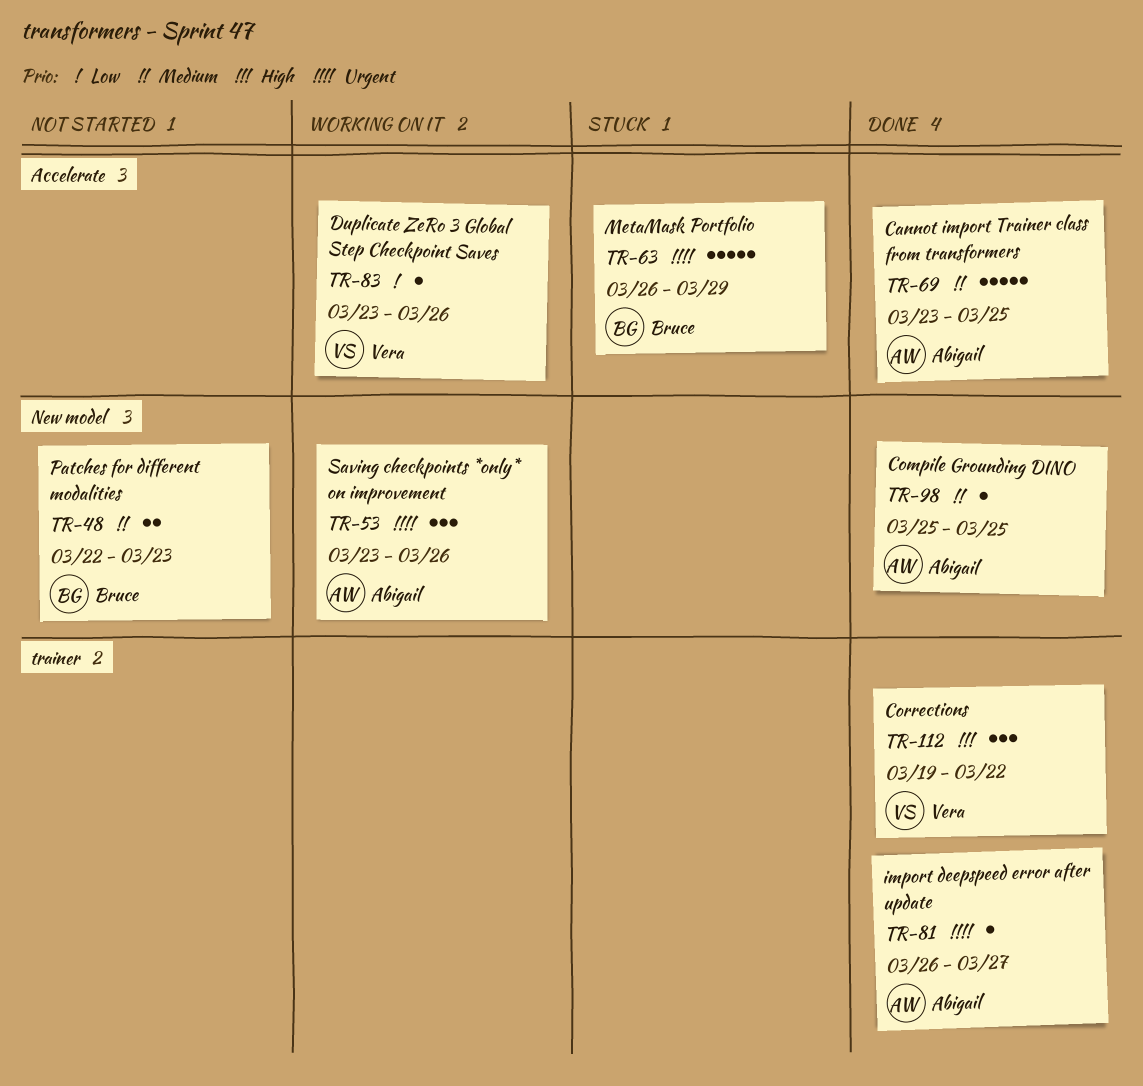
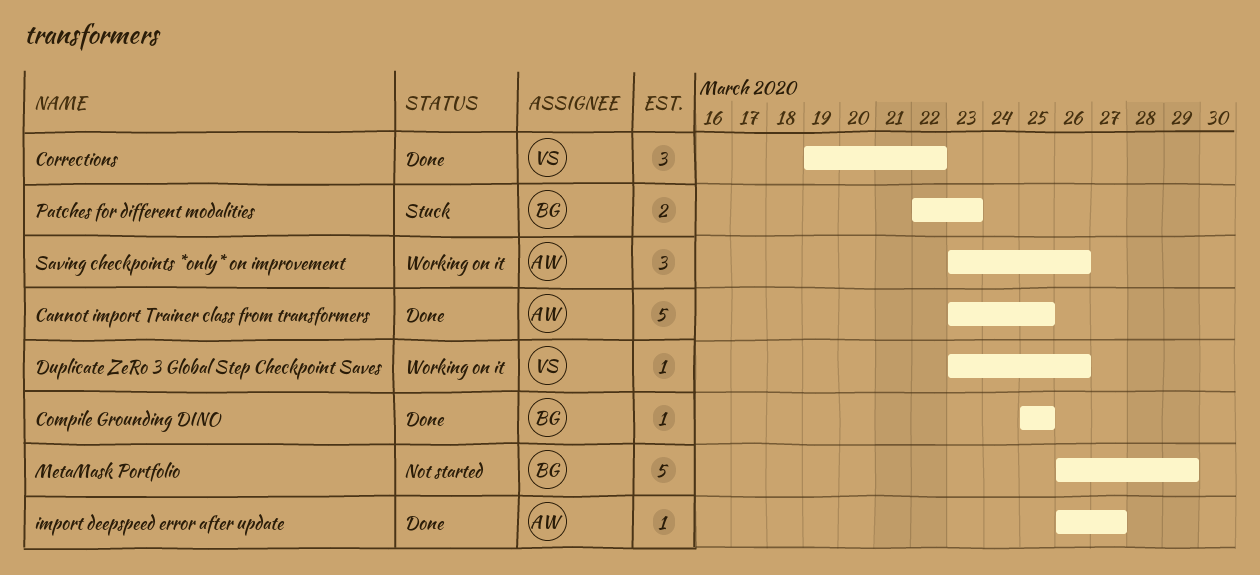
Compile Grounding DINO, owner: Abigail -> Bruce
MetaMask Portfolio, status: Stuck -> Not started
Patches for different modalities, status: Not started -> Stuck

